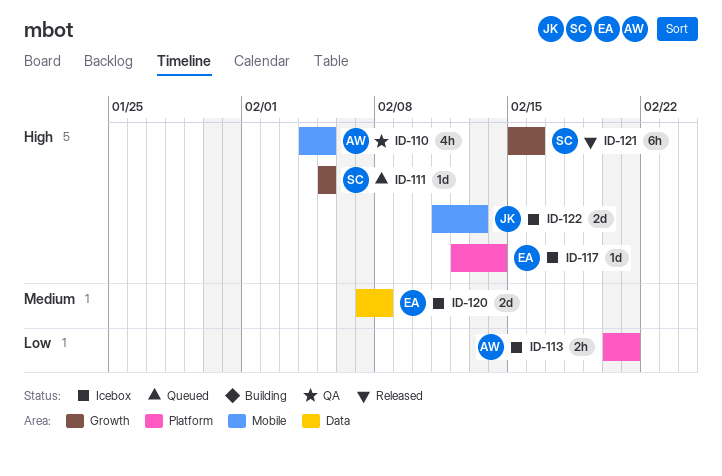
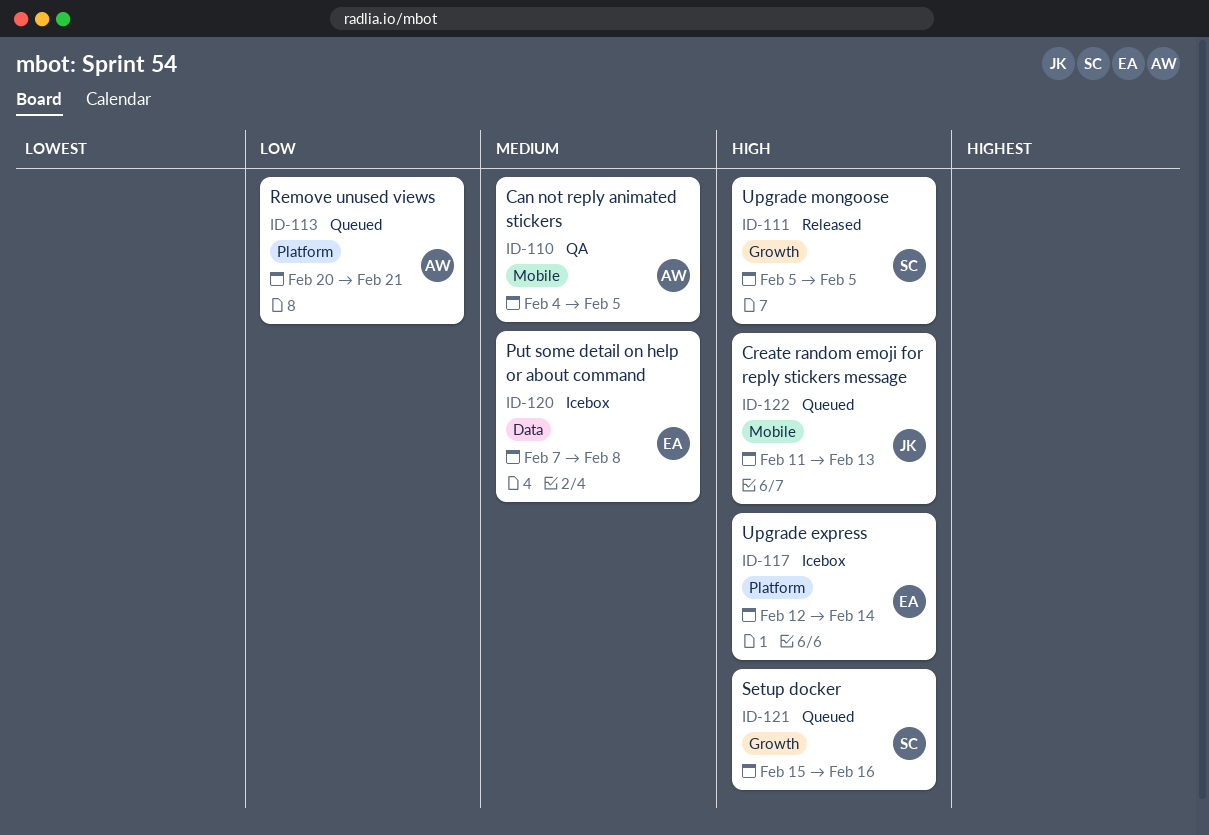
ID-110, priority: High -> Medium
ID-111, status: Queued -> Released
ID-113, status: Icebox -> Queued
ID-121, status: Released -> Queued
ID-122, status: Icebox -> Queued

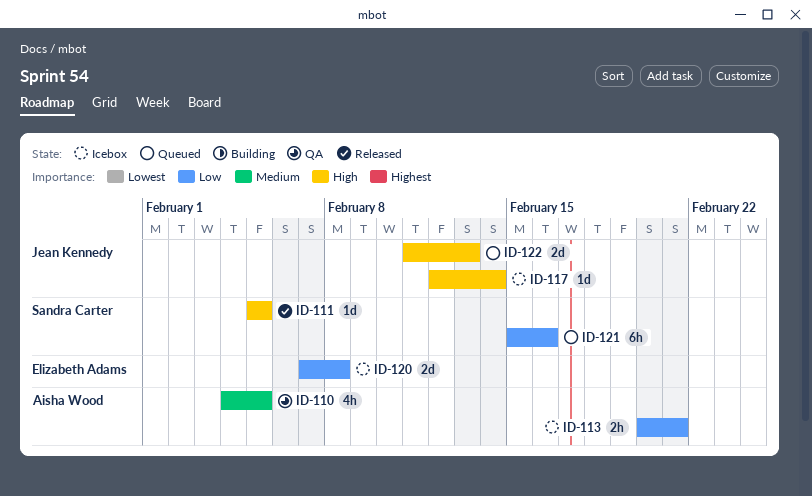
ID-113, status: Queued -> Icebox
ID-117, owner: Elizabeth Adams -> Jean Kennedy
ID-120, priority: Medium -> Low
ID-121, priority: High -> Low

